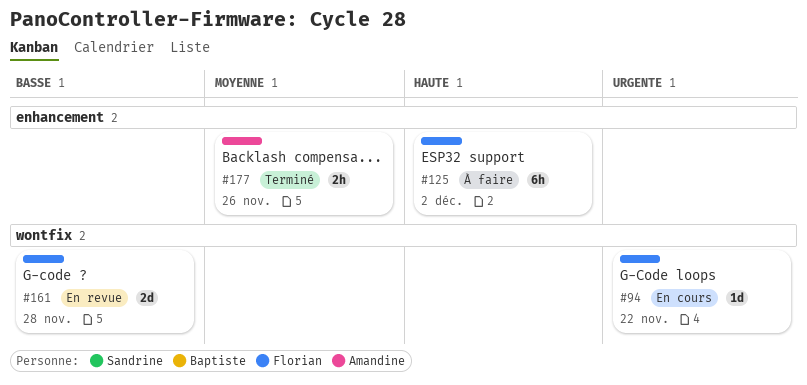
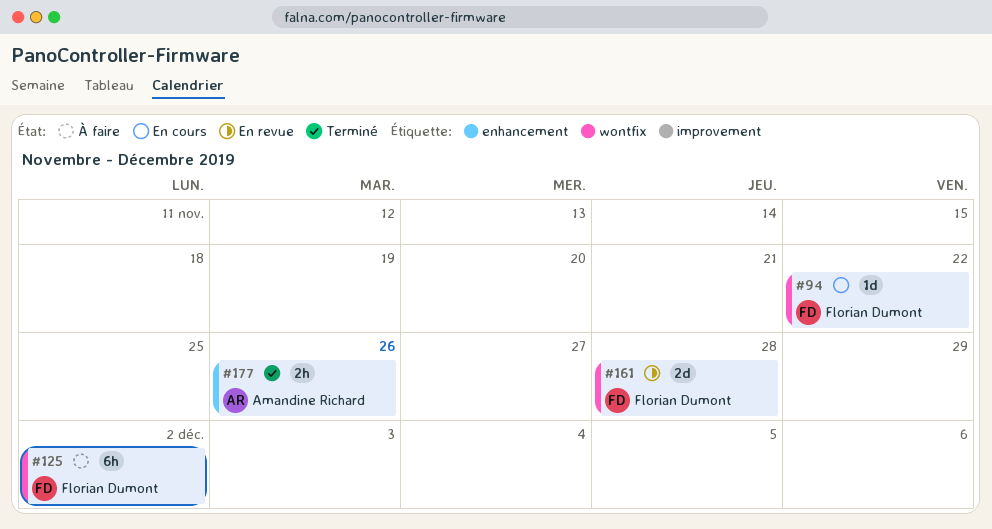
#125, label: enhancement -> wontfix

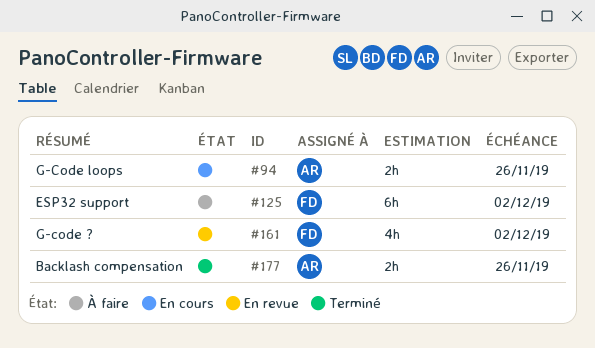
#94, owner: Florian Dumont -> Amandine Richard
#94, estimate: 1d -> 2h
#94, due: Nov 22 -> Nov 26
#161, estimate: 2d -> 4h
#161, due: Nov 28 -> Dec 2

